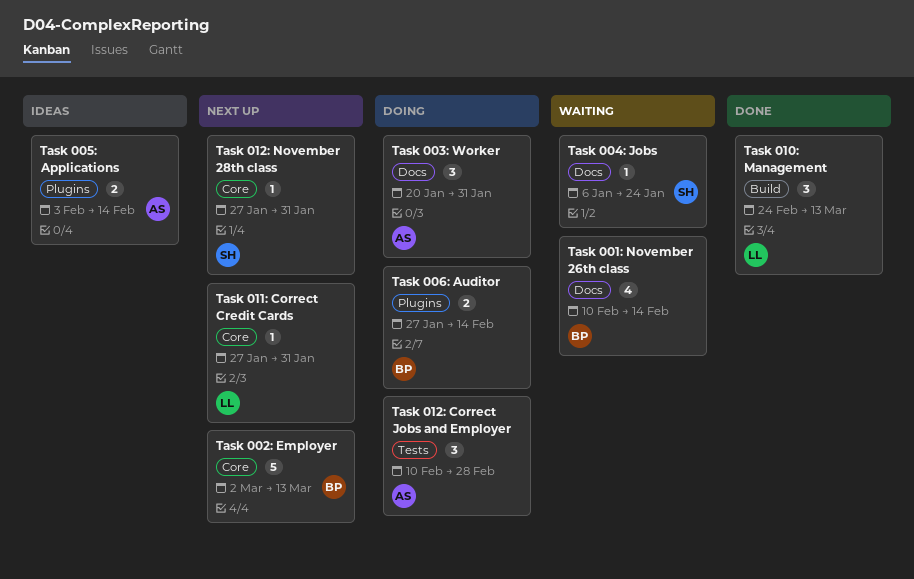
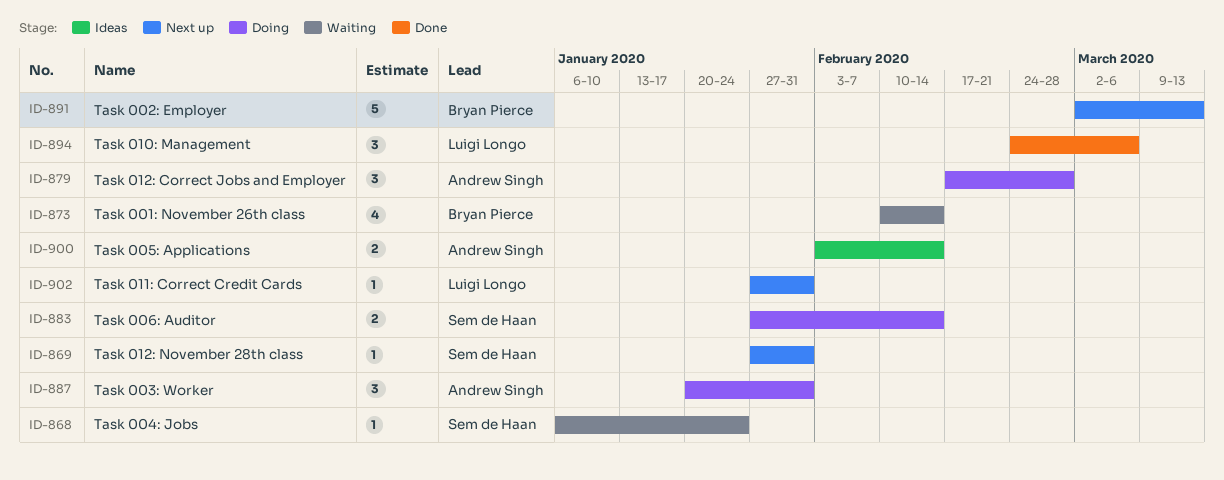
Task 006: Auditor, owner: Bryan Pierce -> Sem de Haan
Task 010: Management, due: Mar 13 -> Mar 6
Task 012: Correct Jobs and Employer, start: Feb 10 -> Feb 17

